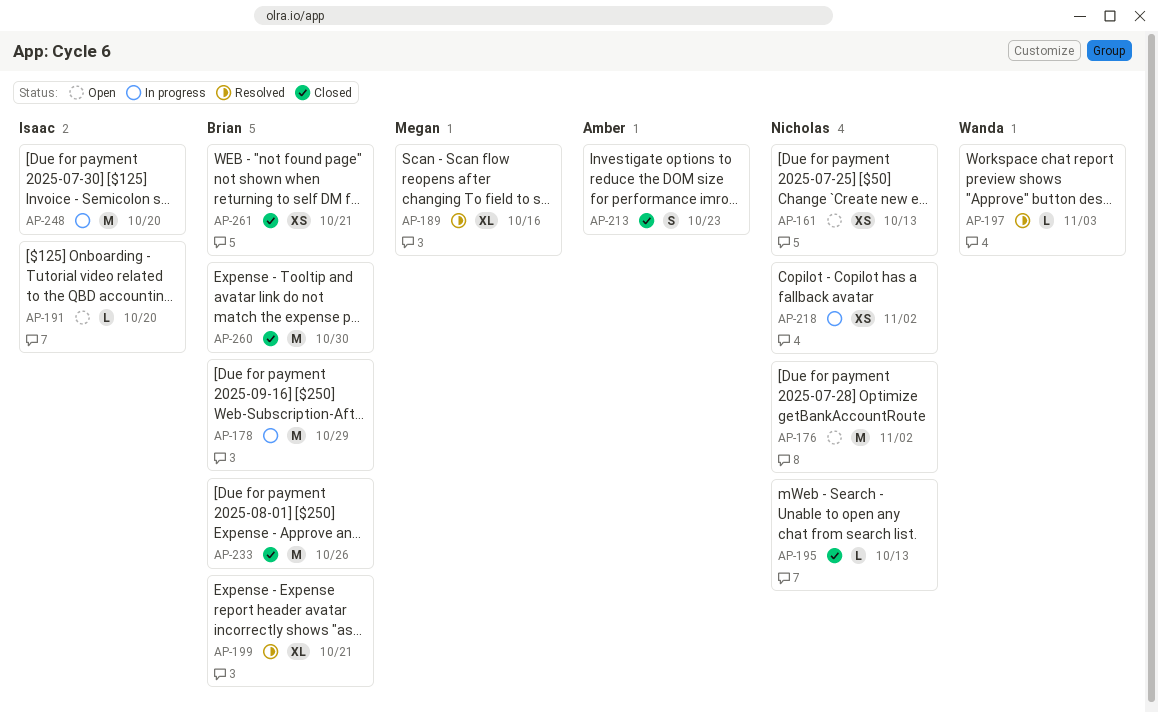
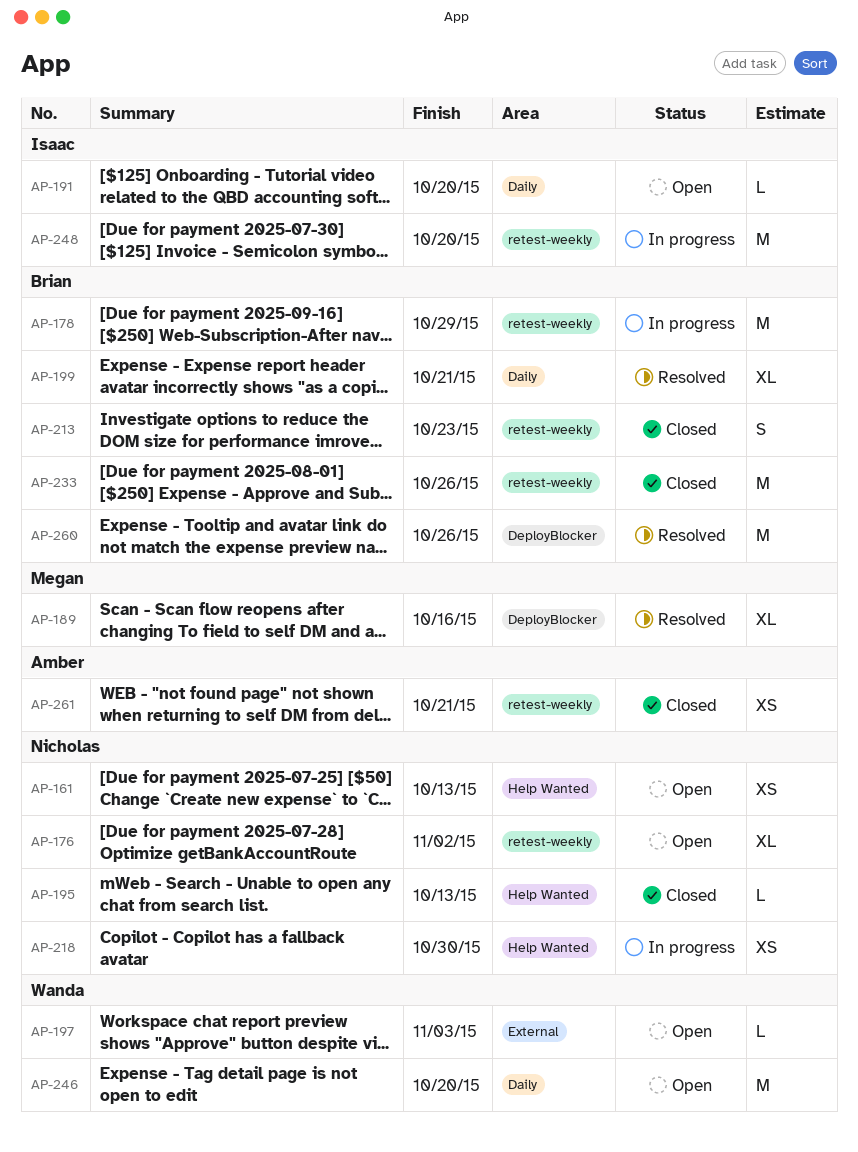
AP-176, estimate: M -> XL
AP-197, status: Resolved -> Open
AP-213, owner: Amber -> Brian
AP-218, due: Nov 2 -> Oct 30
AP-246: none -> present
AP-260, status: Closed -> Resolved
AP-260, due: Oct 30 -> Oct 26
AP-261, owner: Brian -> Amber

